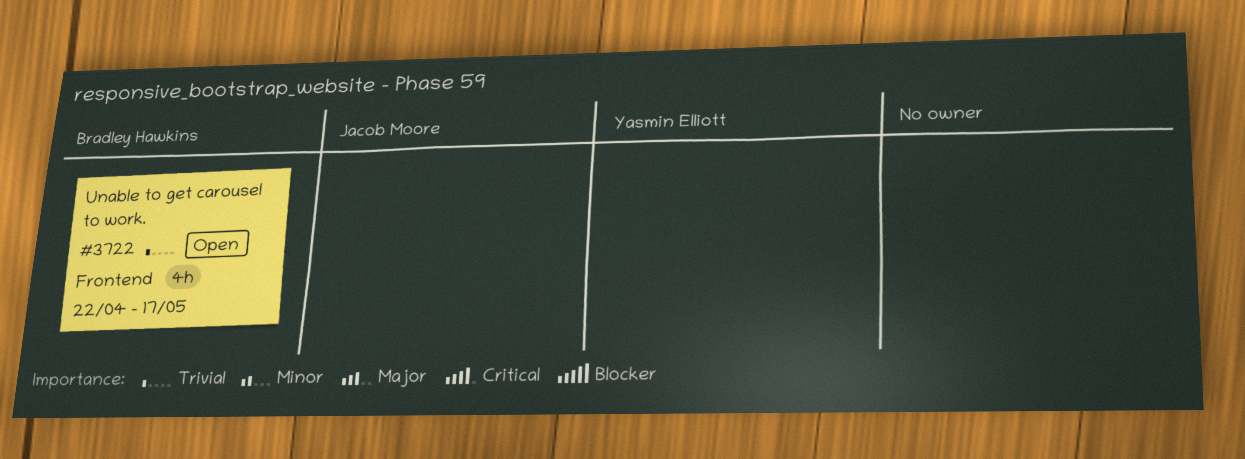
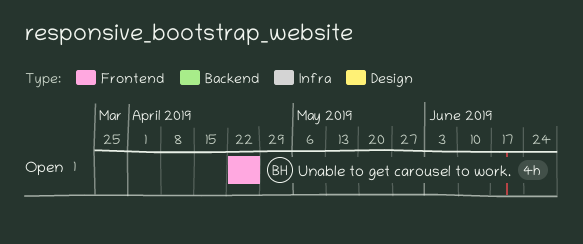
Unable to get carousel to work., due: May 17 -> Apr 26

